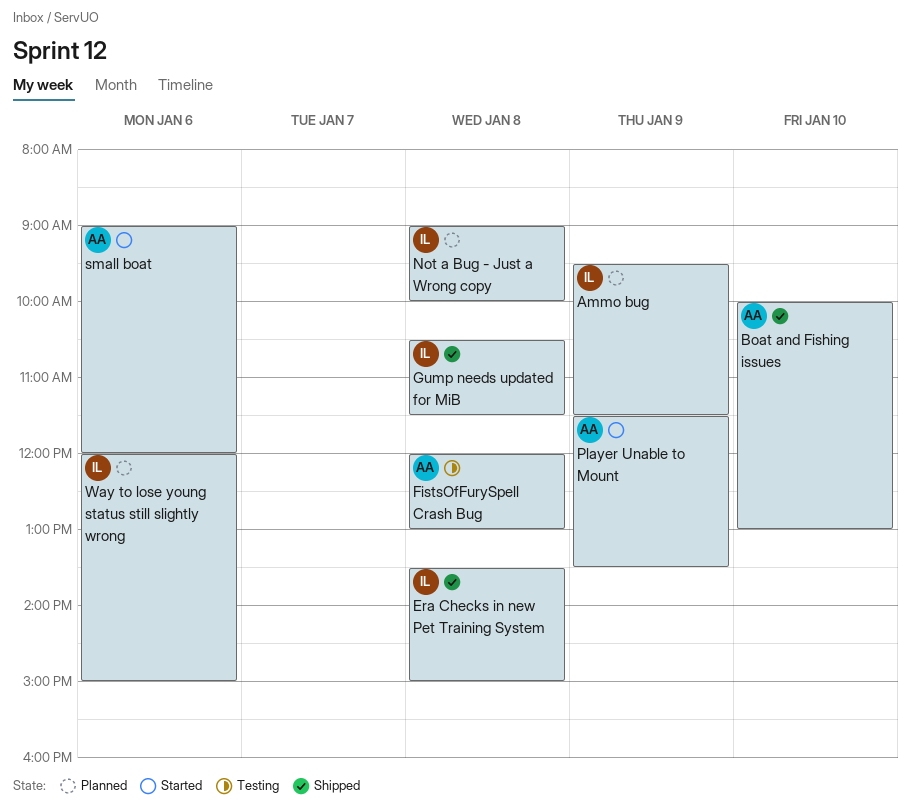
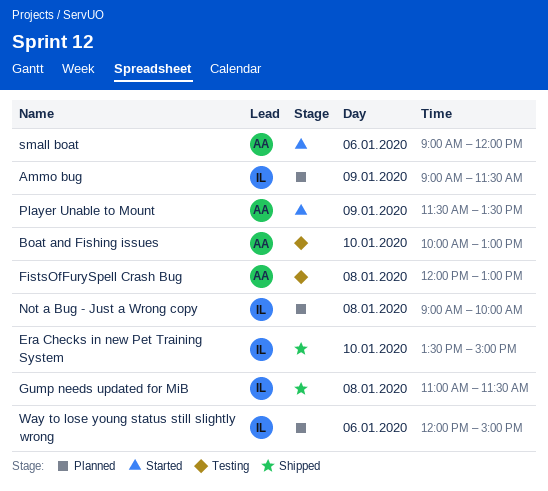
Ammo bug, begins: 09:30 -> 09:00
Boat and Fishing issues, status: Shipped -> Testing
Era Checks in new Pet Training System, day: Jan 8 -> Jan 10
Gump needs updated for MiB, begins: 10:30 -> 11:00

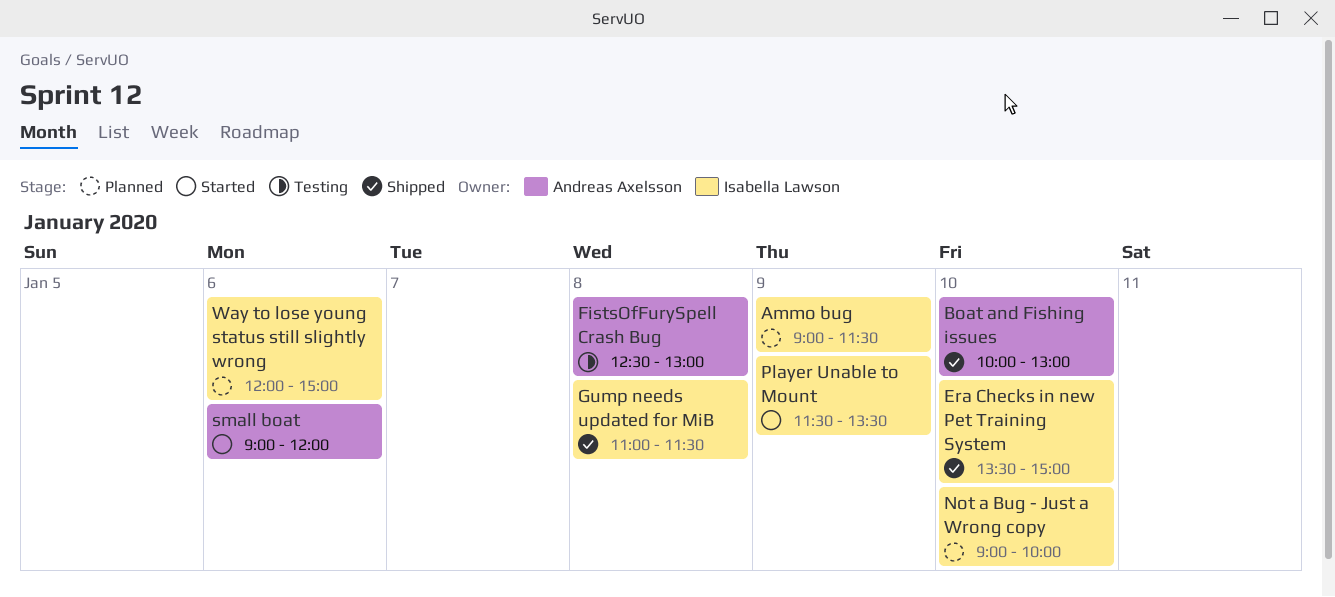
Boat and Fishing issues, status: Testing -> Shipped
FistsOfFurySpell Crash Bug, begins: 12:00 -> 12:30
Not a Bug - Just a Wrong copy, day: Jan 8 -> Jan 10
Player Unable to Mount, owner: Andreas Axelsson -> Isabella Lawson

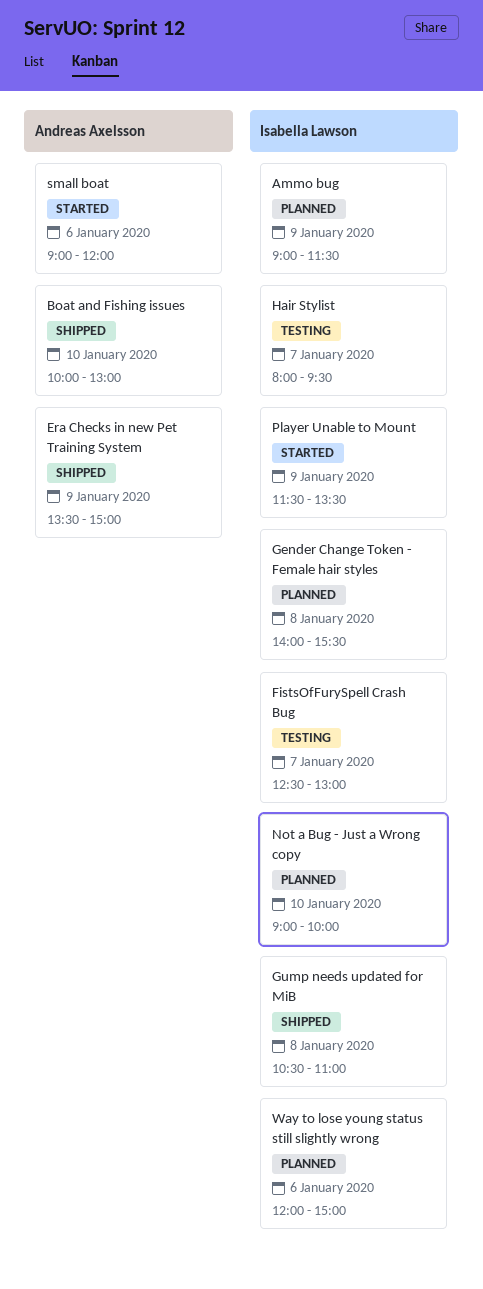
Era Checks in new Pet Training System, owner: Isabella Lawson -> Andreas Axelsson
Era Checks in new Pet Training System, day: Jan 10 -> Jan 9
FistsOfFurySpell Crash Bug, owner: Andreas Axelsson -> Isabella Lawson
FistsOfFurySpell Crash Bug, day: Jan 8 -> Jan 7
Gender Change Token - Female hair styles: none -> present
Gump needs updated for MiB, begins: 11:00 -> 10:30
Gump needs updated for MiB, ends: 11:30 -> 11:00
Hair Stylist: none -> present

